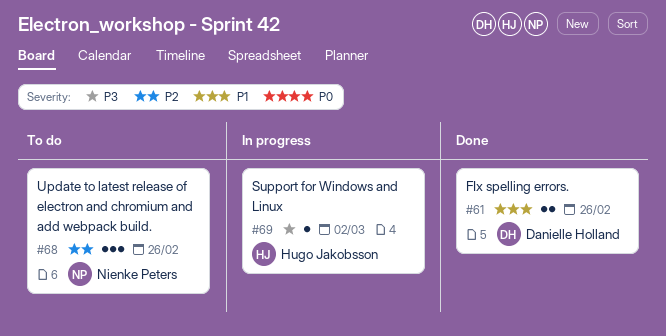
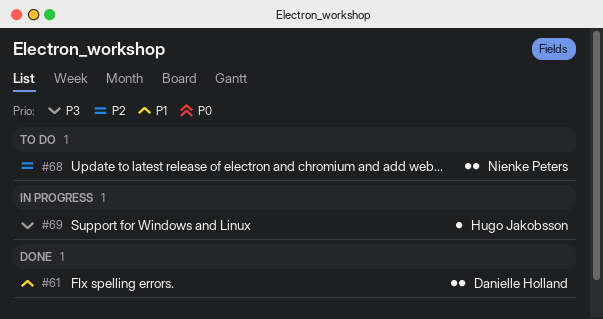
#68, estimate: 3 -> 2

